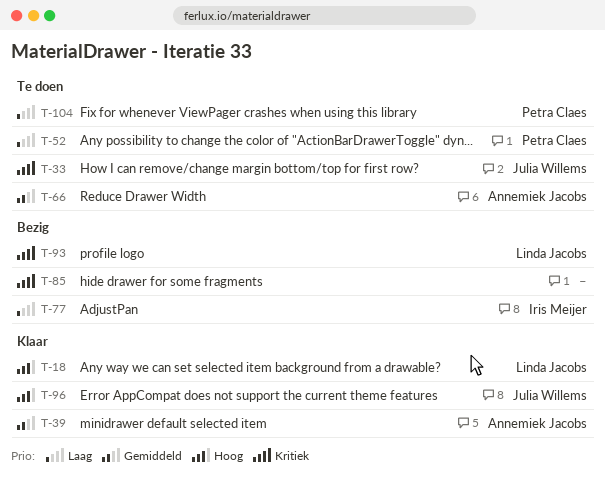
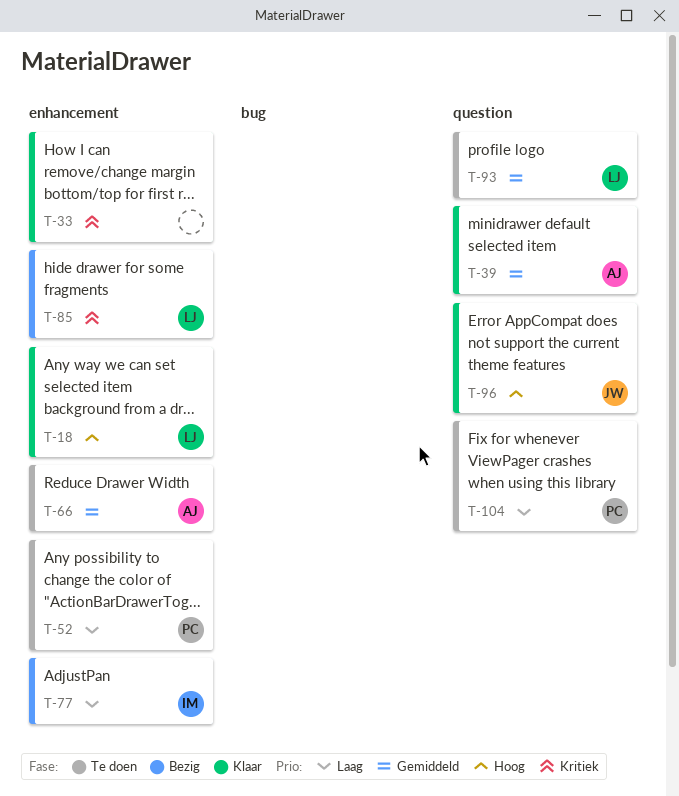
T-33, status: Te doen -> Klaar
T-33, owner: Julia Willems -> none
T-85, owner: none -> Linda Jacobs
T-93, status: Bezig -> Te doen
T-93, priority: Kritiek -> Gemiddeld

